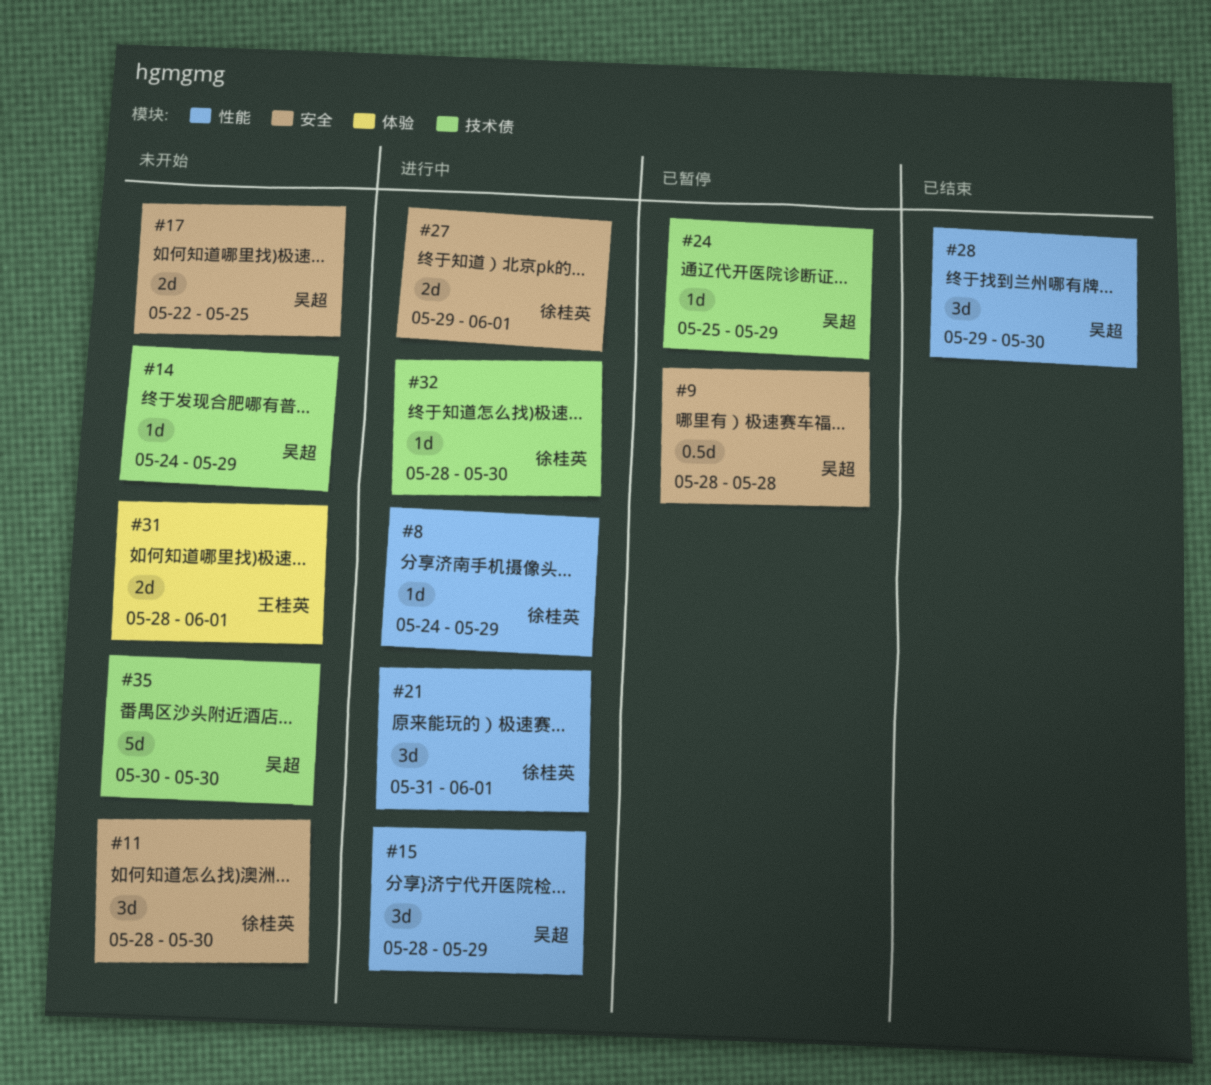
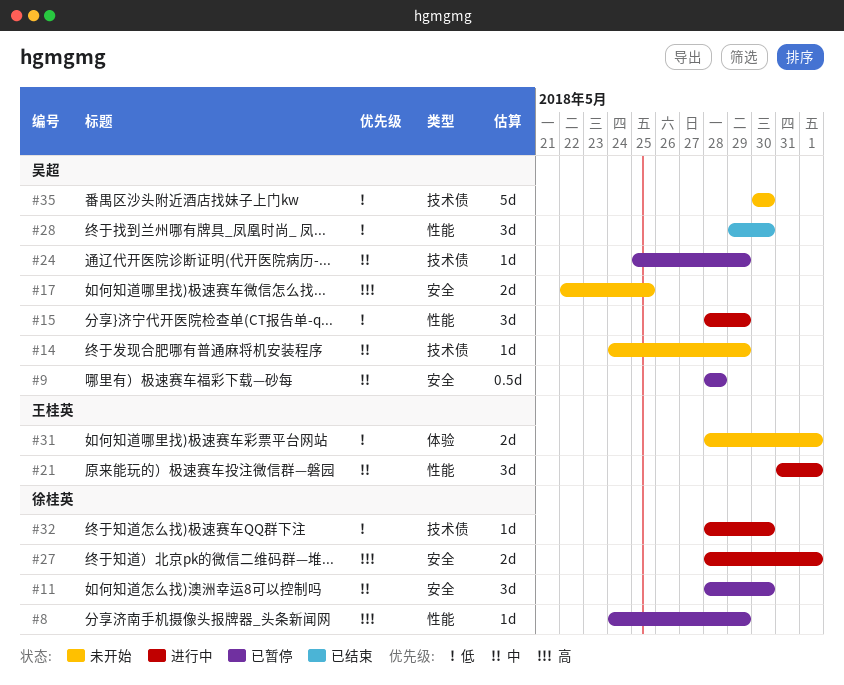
#8, status: 进行中 -> 已暂停
#11, status: 未开始 -> 已暂停
#21, owner: 徐桂英 -> 王桂英
#27, start: May 29 -> May 28

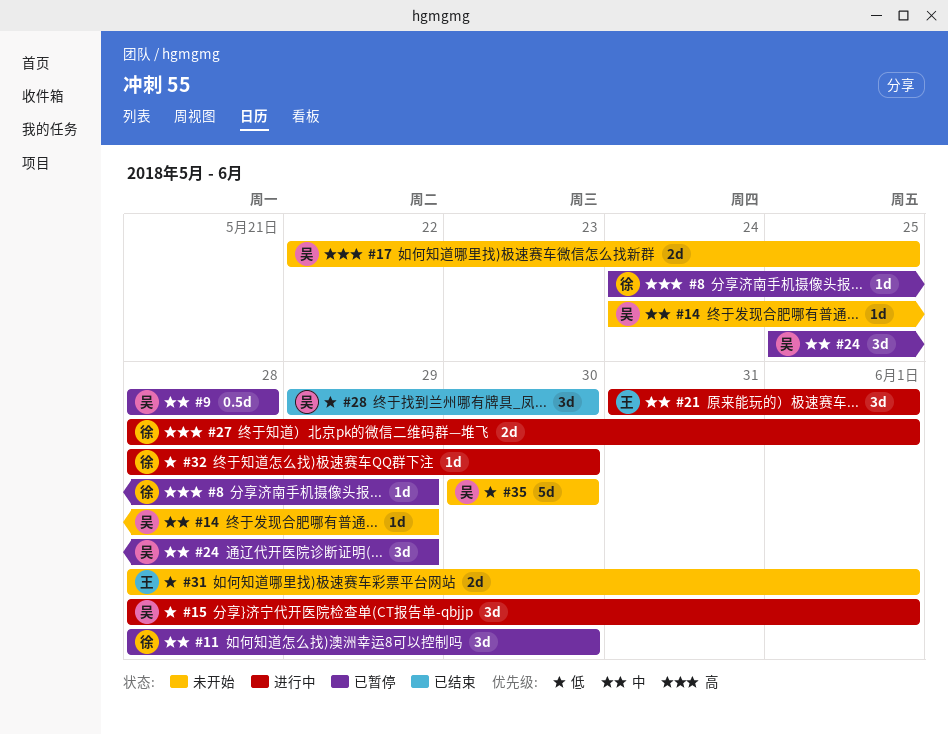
#15, due: May 29 -> Jun 1
#24, estimate: 1d -> 3d

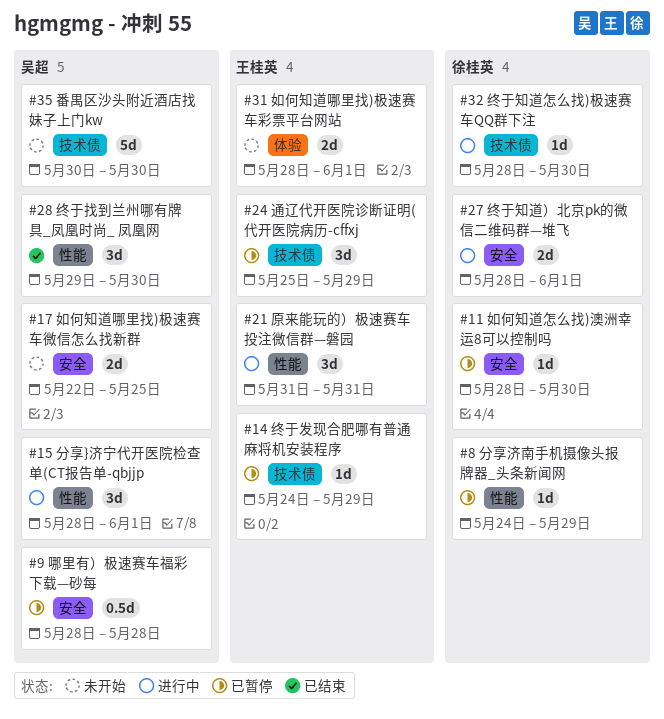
#11, estimate: 3d -> 1d
#14, status: 未开始 -> 已暂停
#14, owner: 吴超 -> 王桂英
#21, due: Jun 1 -> May 31
#24, owner: 吴超 -> 王桂英

